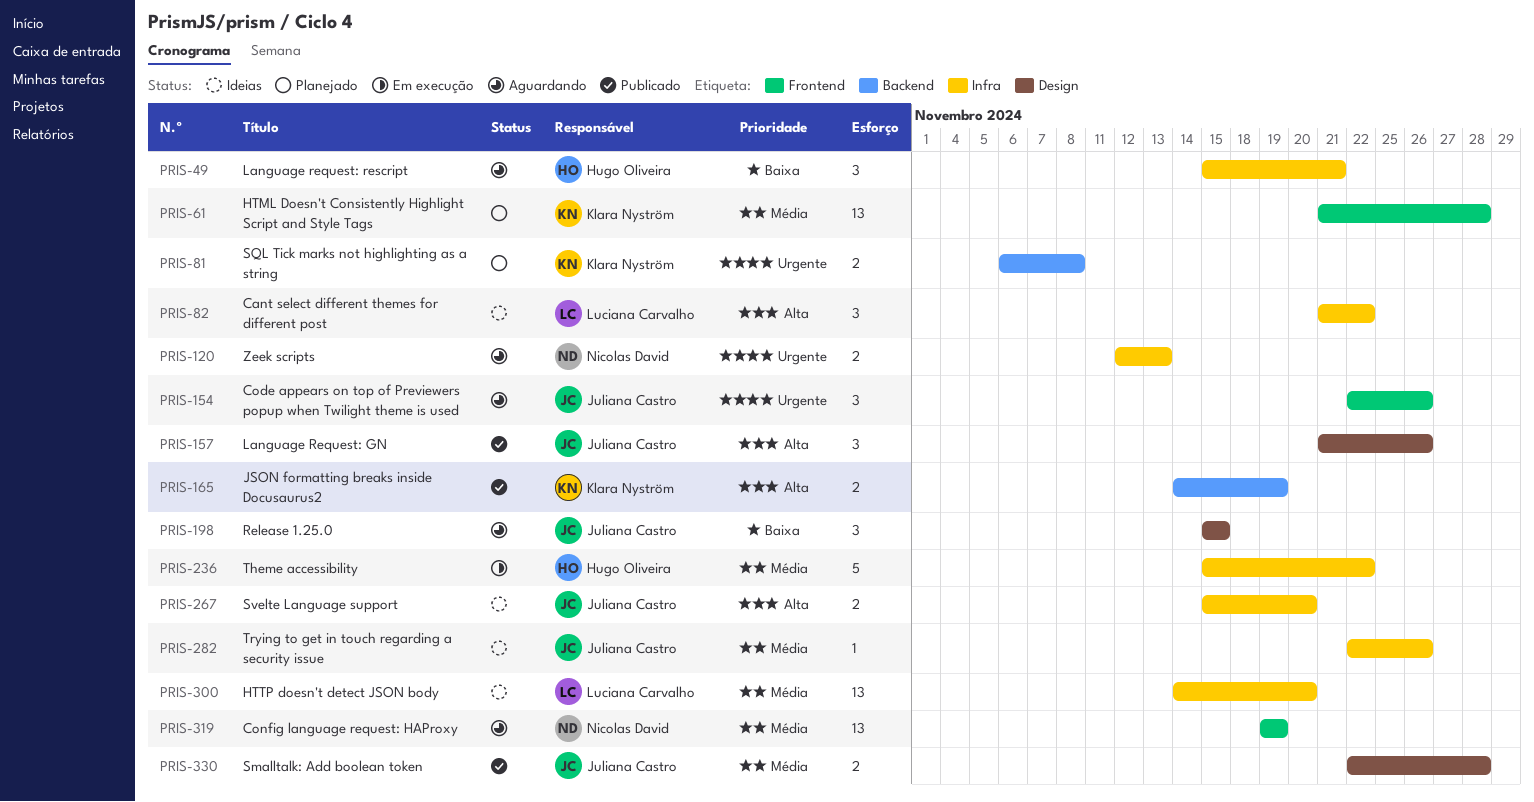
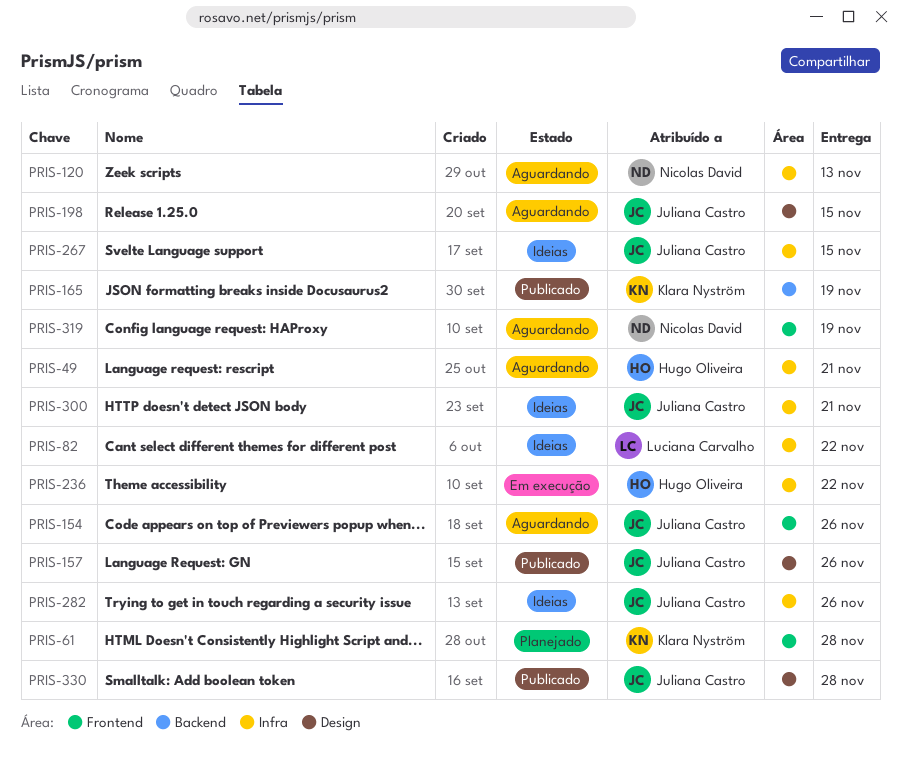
PRIS-81: present -> none
PRIS-267, due: Nov 20 -> Nov 15
PRIS-300, owner: Luciana Carvalho -> Juliana Castro
PRIS-300, due: Nov 20 -> Nov 21

